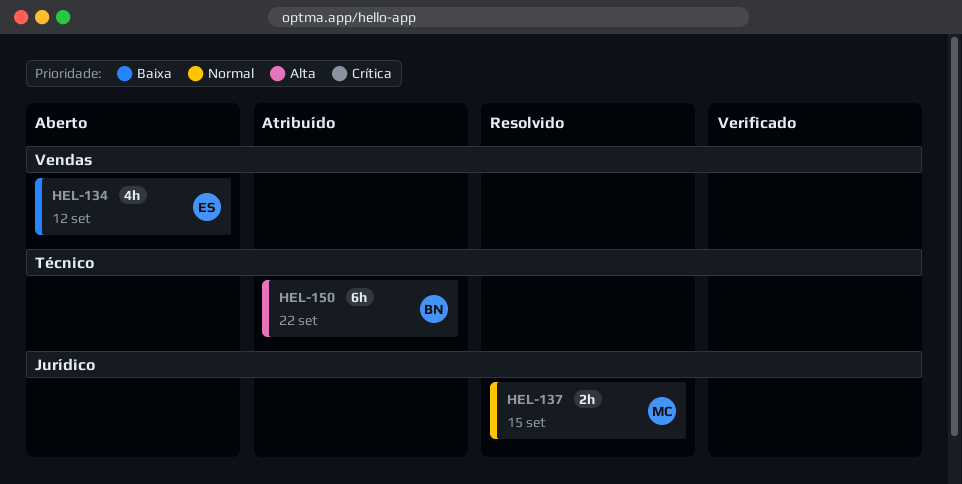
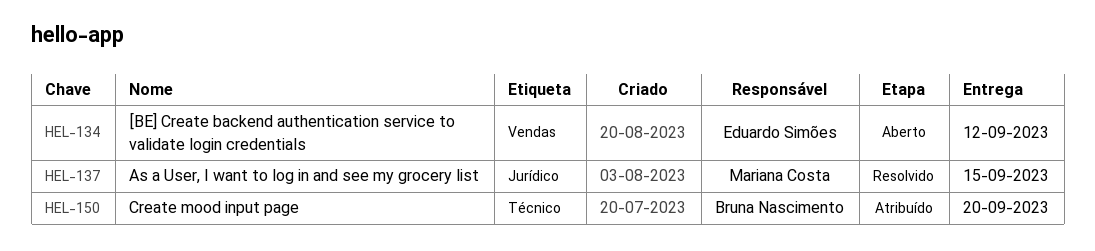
HEL-150, due: Sep 22 -> Sep 20

